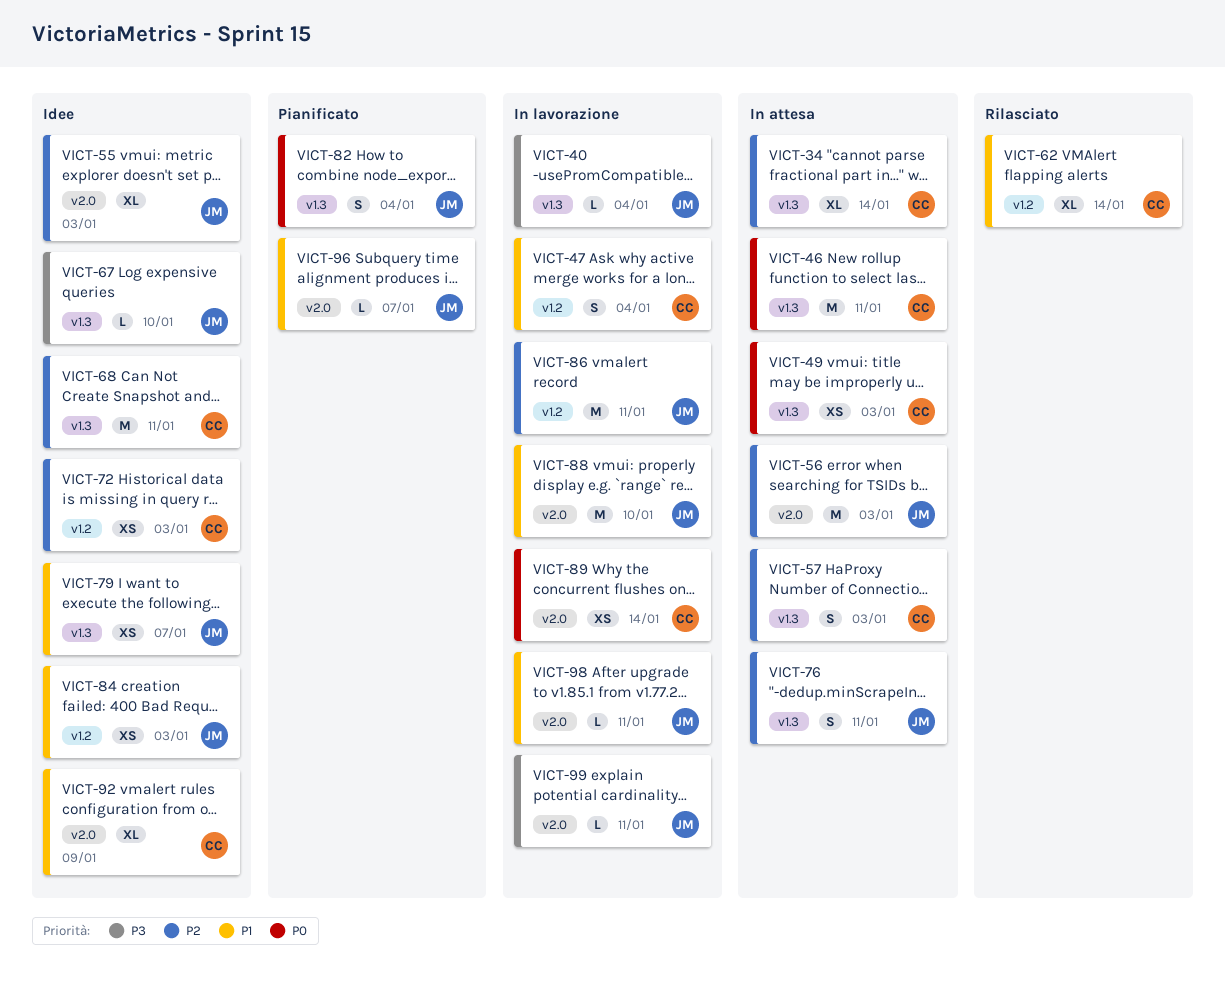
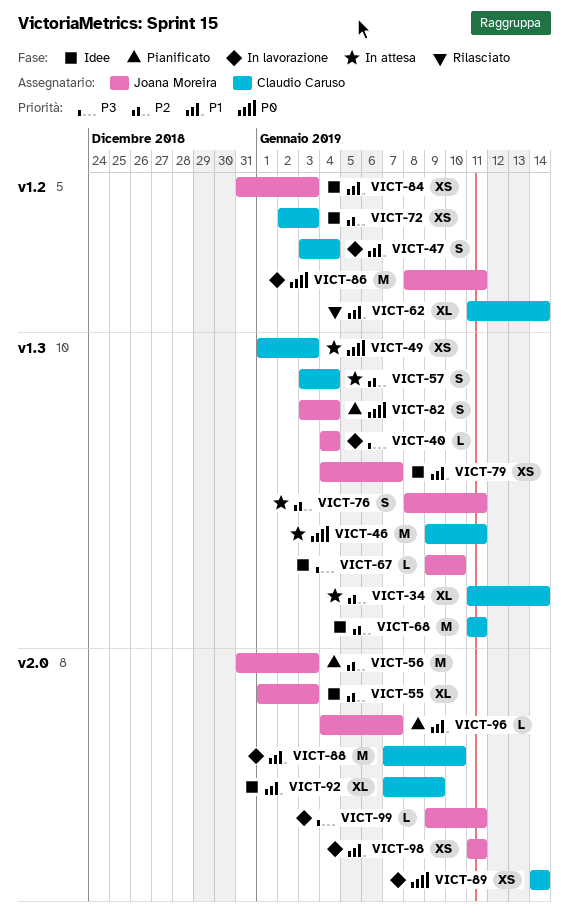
VICT-56, status: In attesa -> Pianificato
VICT-57, due: Jan 3 -> Jan 4
VICT-86, priority: P2 -> P0
VICT-88, owner: Joana Moreira -> Claudio Caruso
VICT-98, estimate: L -> XS

